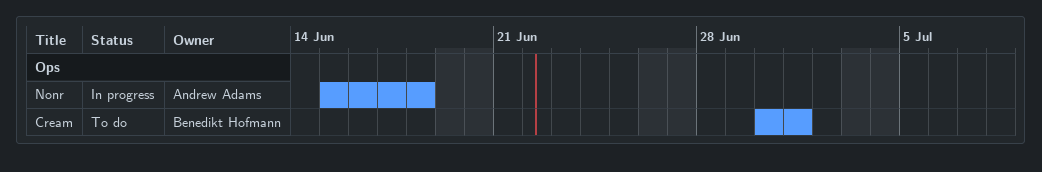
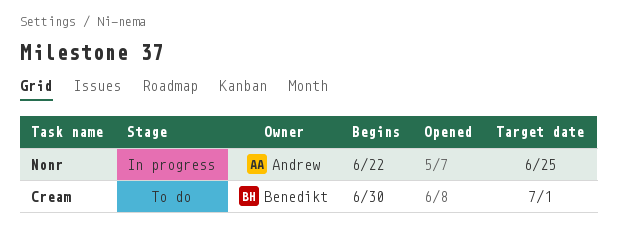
Nonr, start: Jun 15 -> Jun 22
Nonr, due: Jun 18 -> Jun 25

